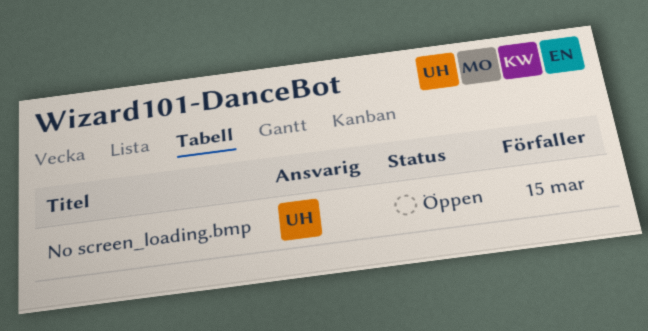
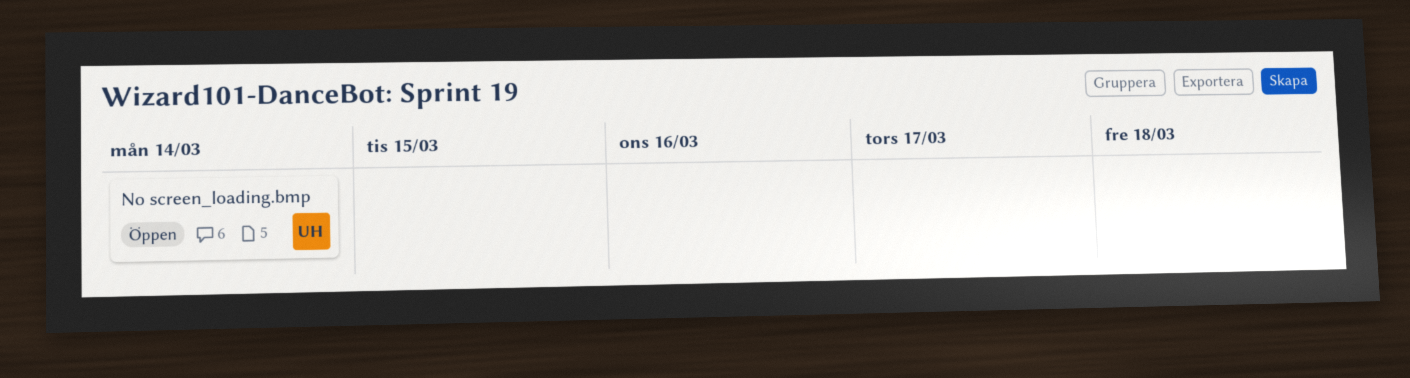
No screen_loading.bmp, due: Mar 15 -> Mar 14

